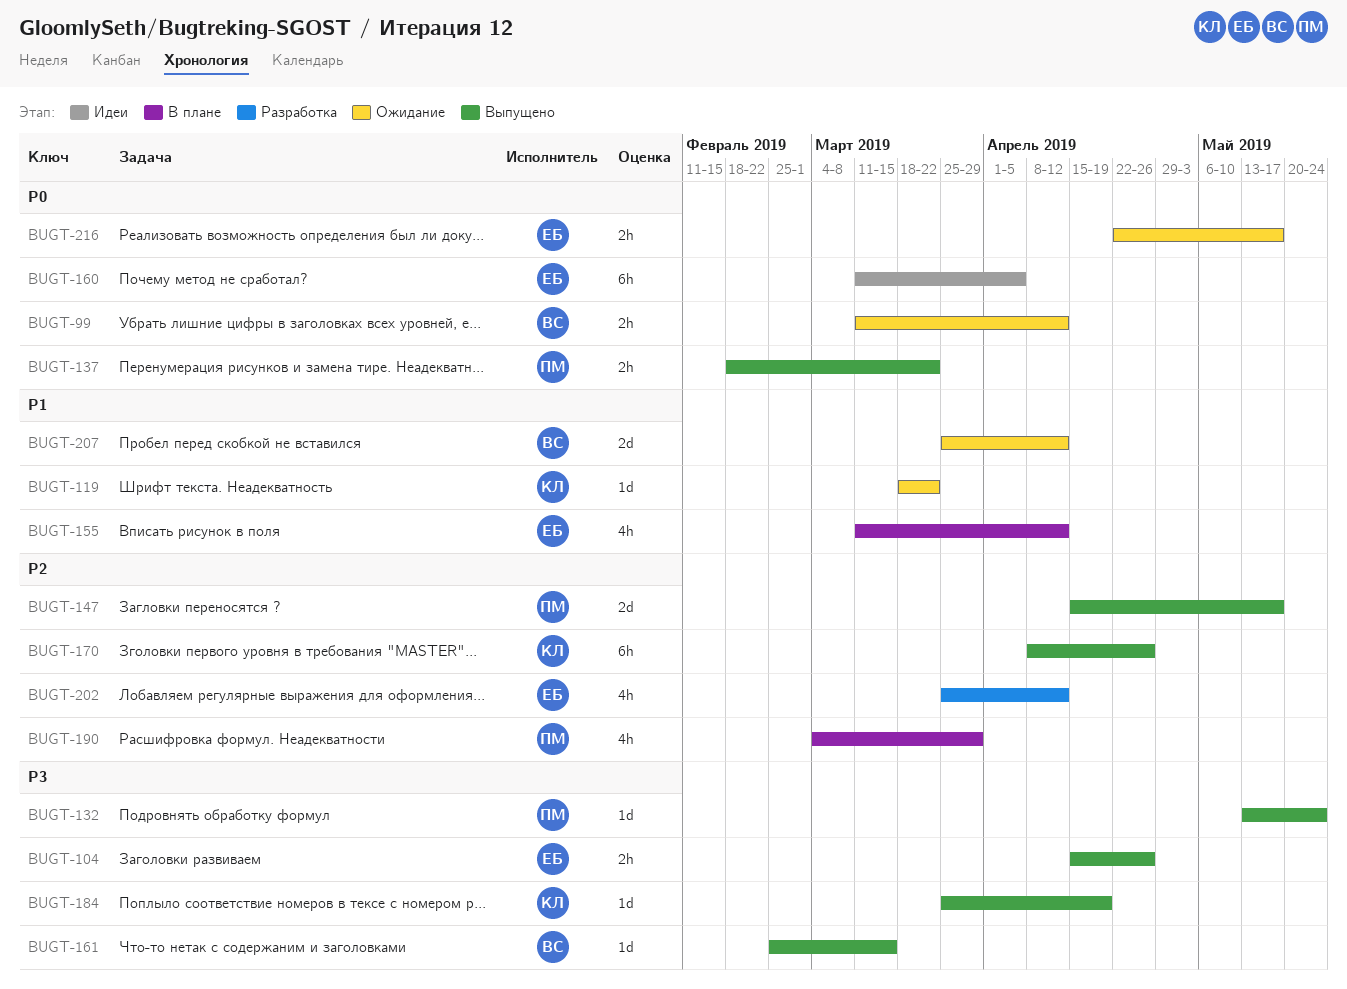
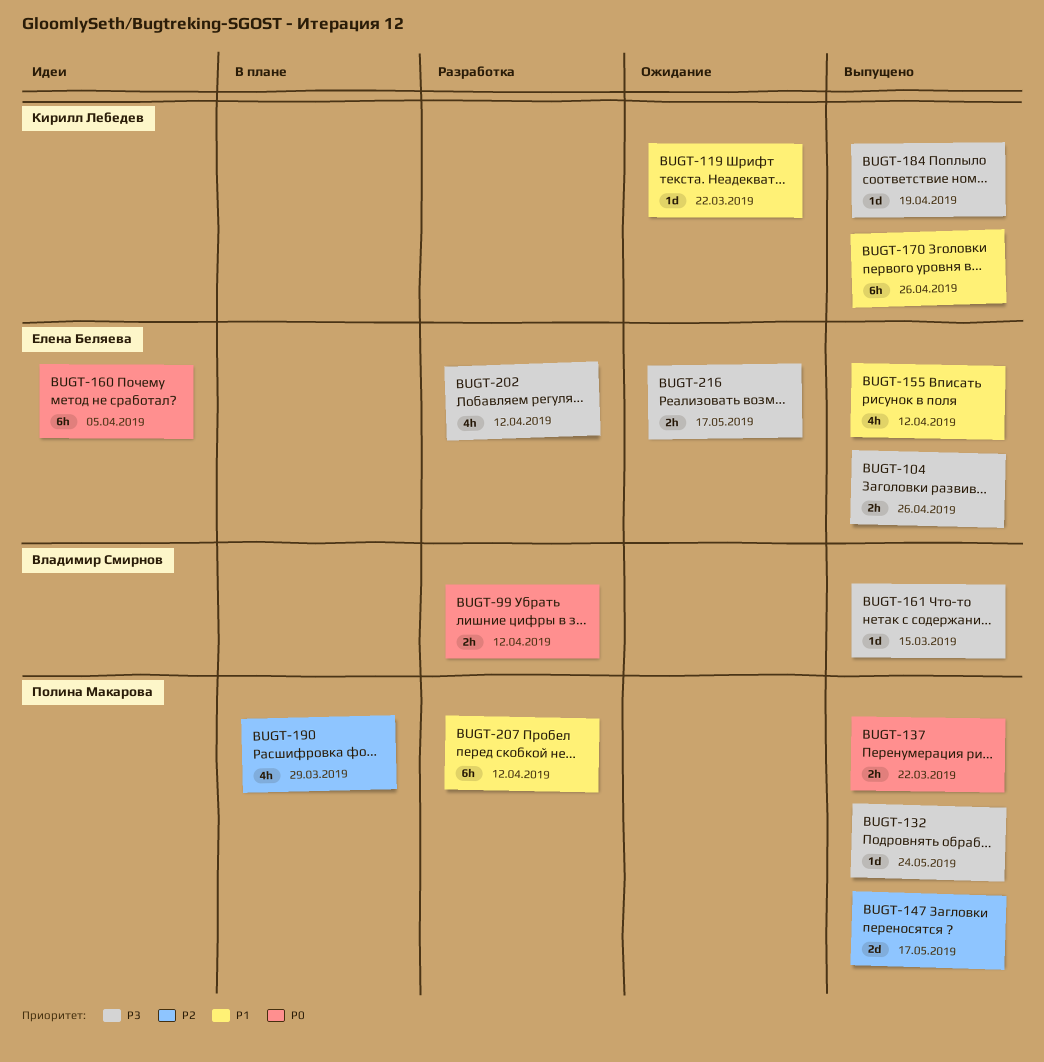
BUGT-99, status: Ожидание -> Разработка
BUGT-155, status: В плане -> Выпущено
BUGT-170, priority: P2 -> P1
BUGT-202, priority: P2 -> P3
BUGT-207, status: Ожидание -> Разработка
BUGT-207, owner: Владимир Смирнов -> Полина Макарова
BUGT-207, estimate: 2d -> 6h
BUGT-216, priority: P0 -> P3

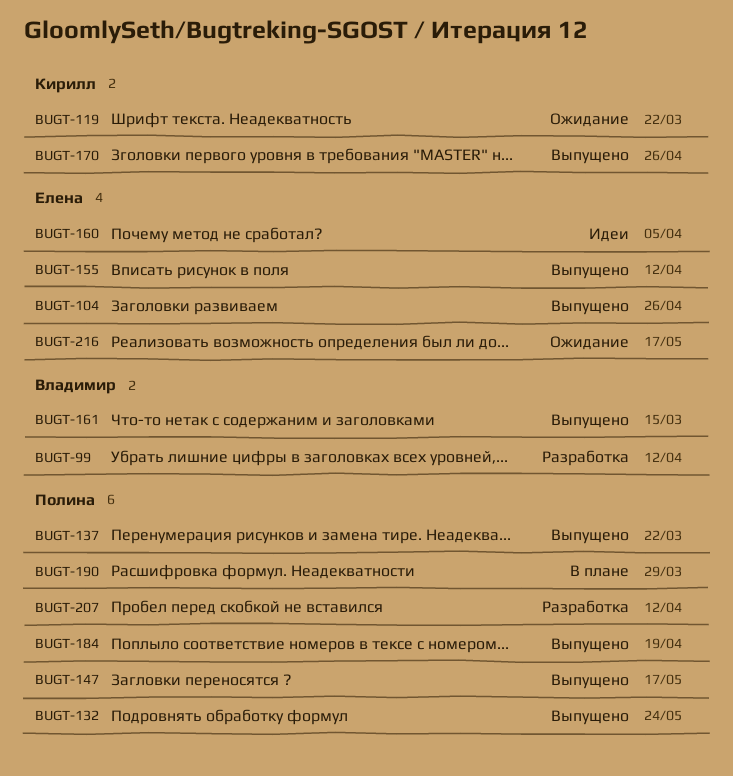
BUGT-184, owner: Кирилл Лебедев -> Полина Макарова
BUGT-202: present -> none

